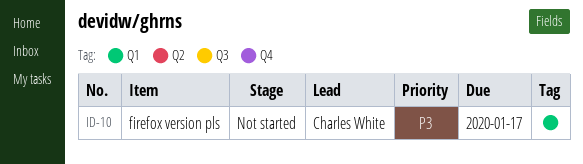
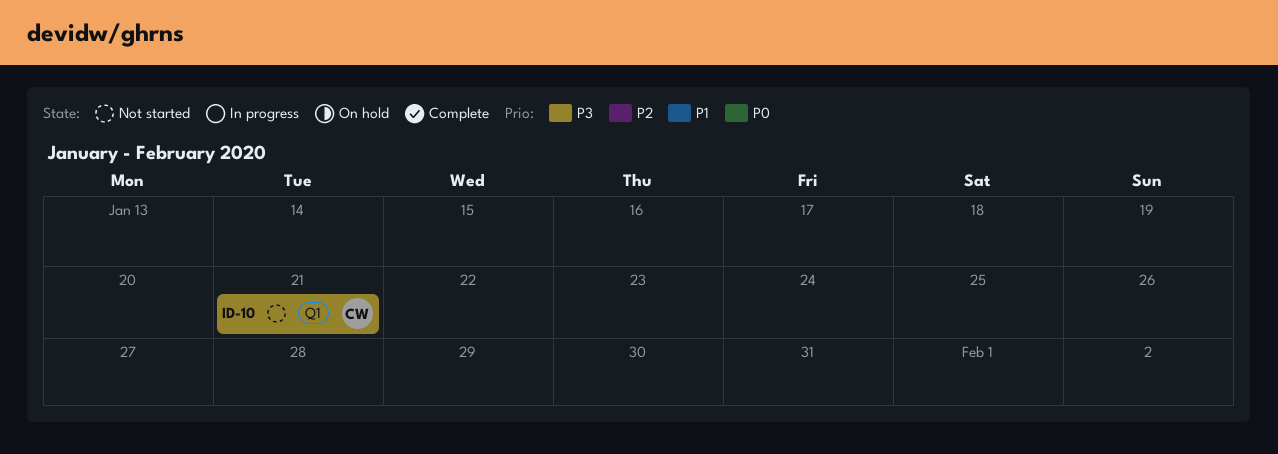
ID-10, due: Jan 17 -> Jan 21

